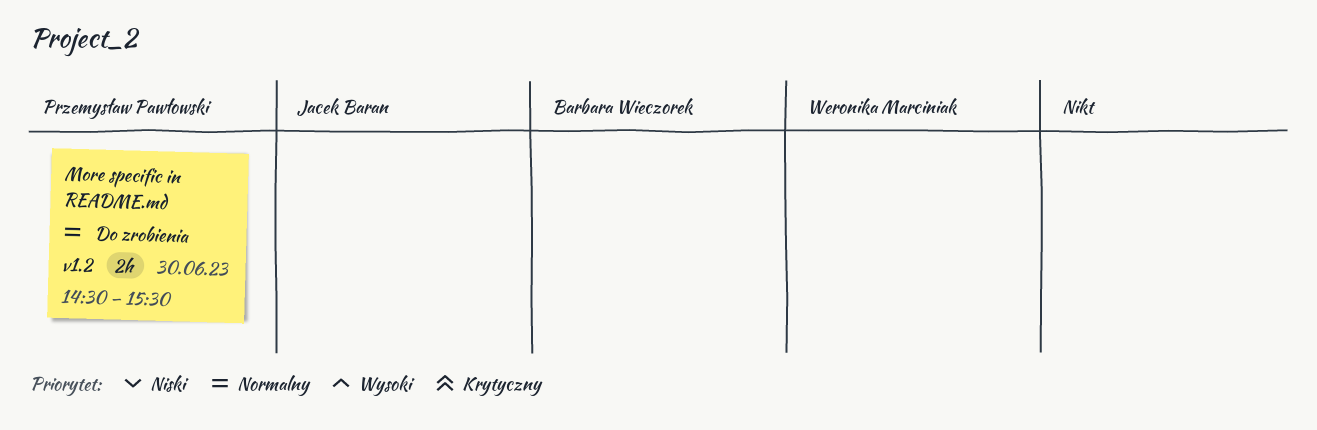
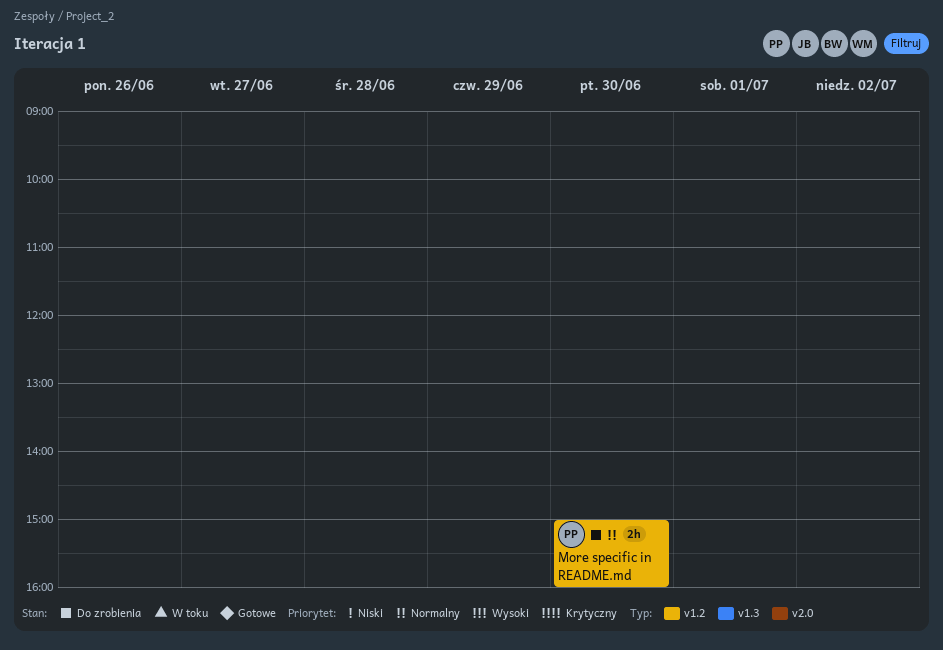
More specific in README.md, begins: 14:30 -> 15:00
More specific in README.md, ends: 15:30 -> 16:00

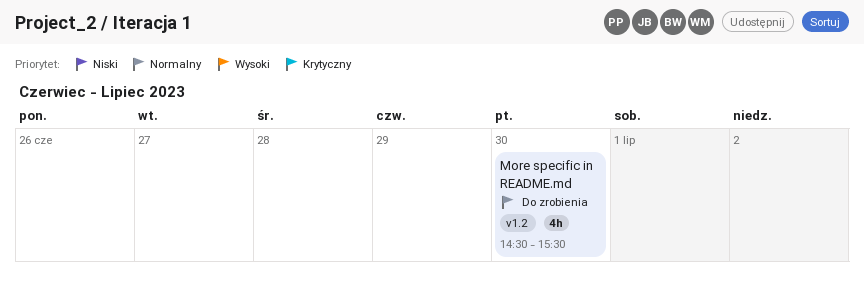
More specific in README.md, estimate: 2h -> 4h
More specific in README.md, begins: 15:00 -> 14:30
More specific in README.md, ends: 16:00 -> 15:30

